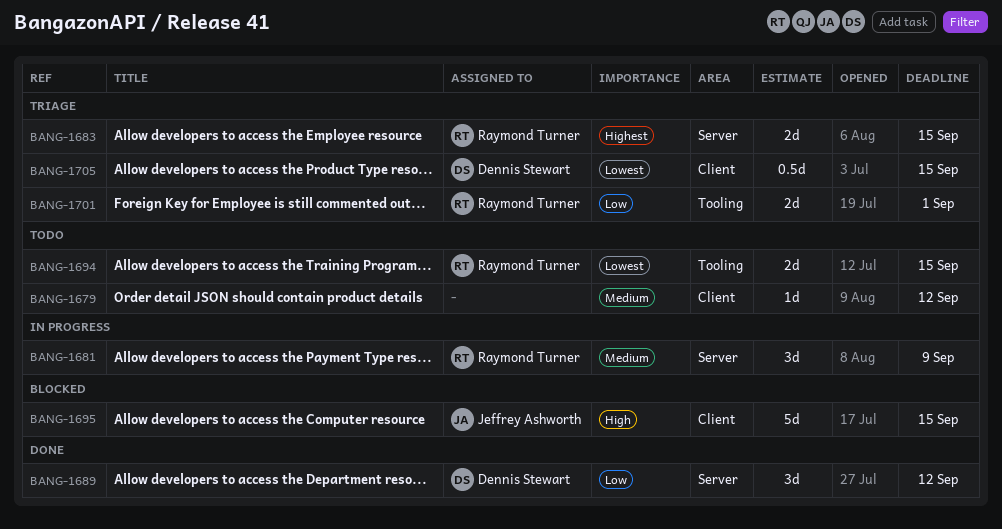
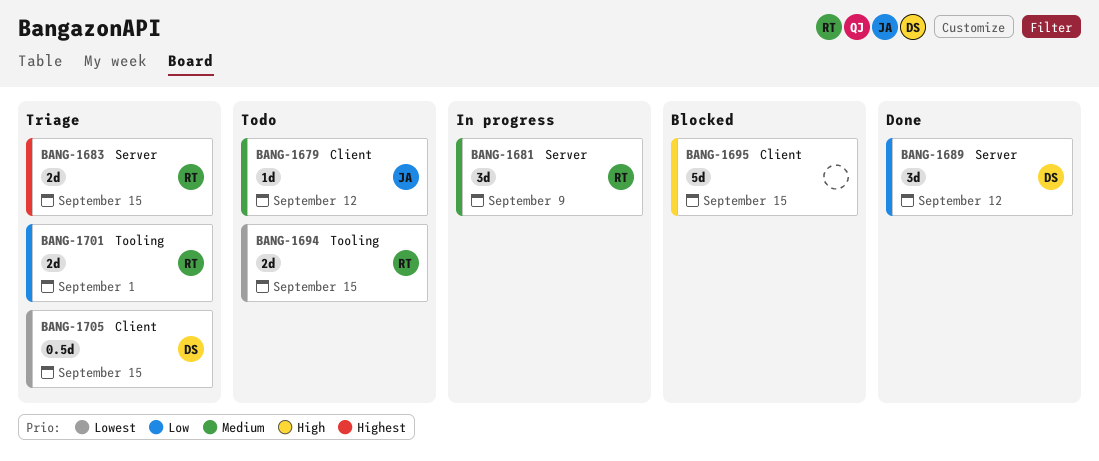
BANG-1679, owner: none -> Jeffrey Ashworth
BANG-1695, owner: Jeffrey Ashworth -> none

